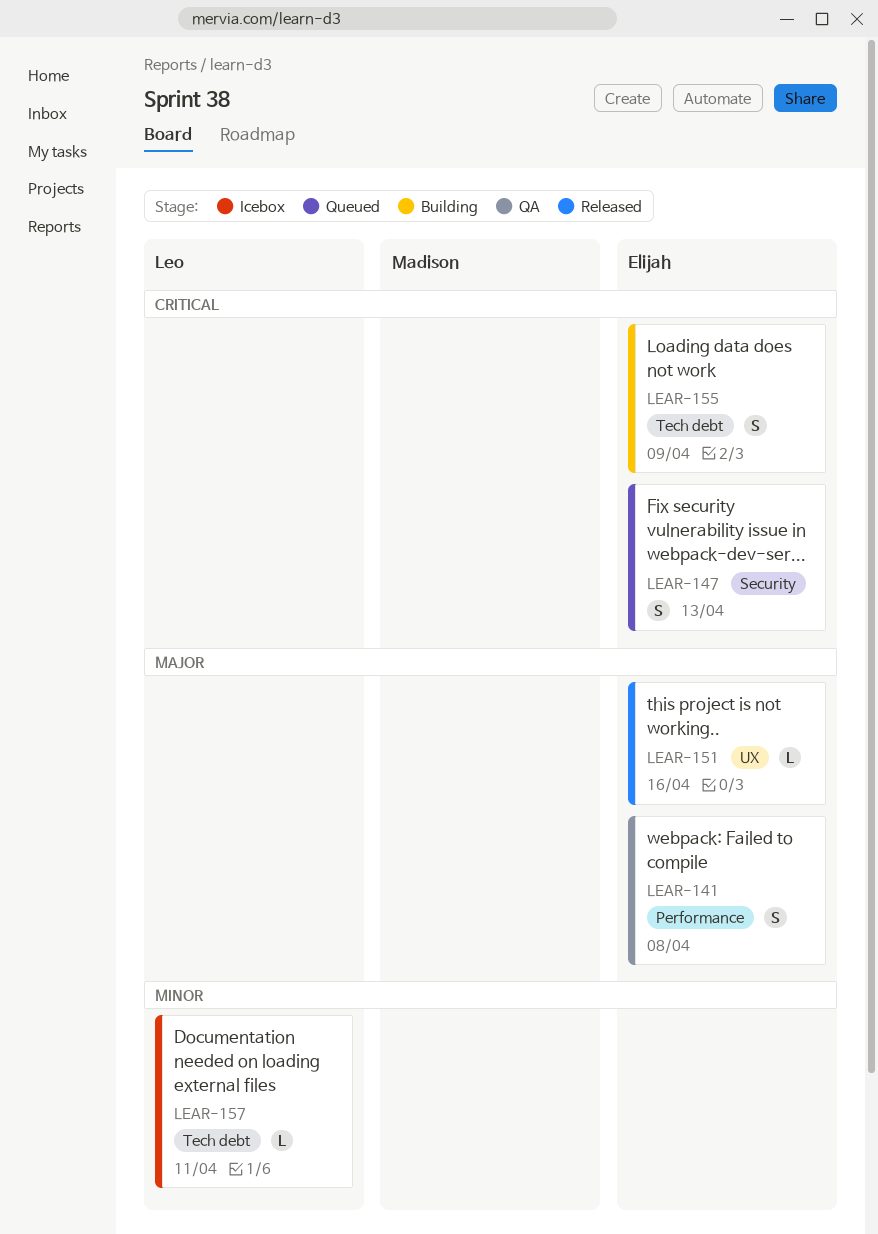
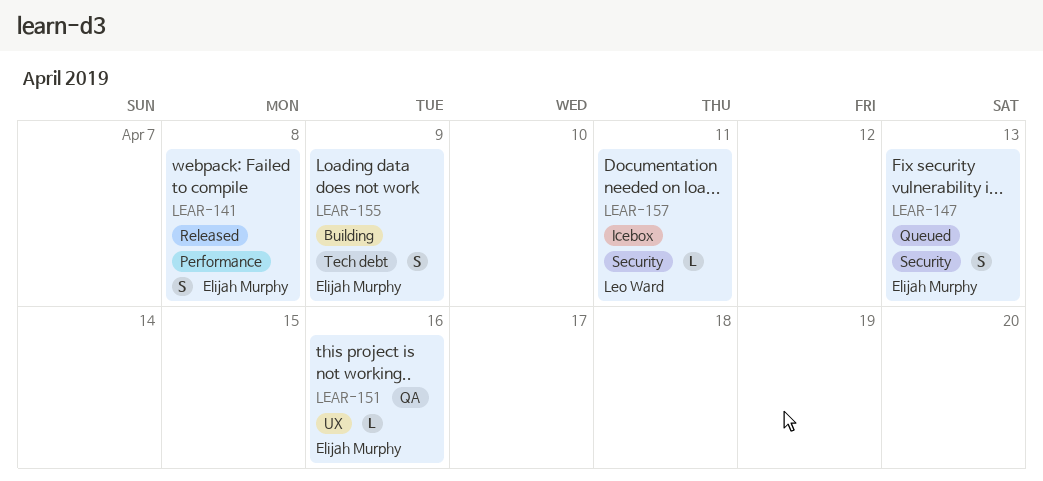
LEAR-141, status: QA -> Released
LEAR-151, status: Released -> QA
LEAR-157, label: Tech debt -> Security

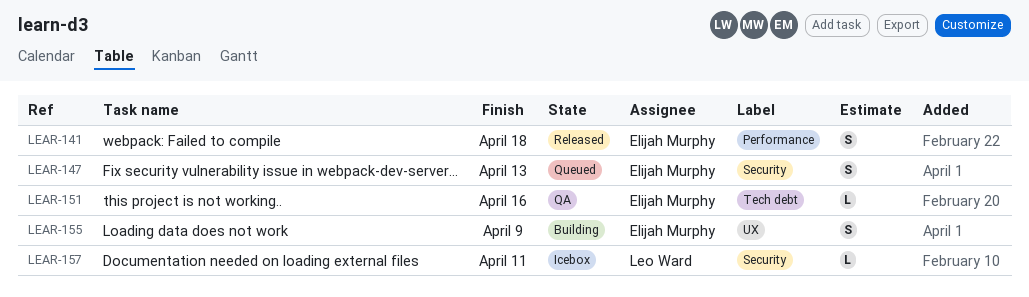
LEAR-141, due: Apr 8 -> Apr 18
LEAR-151, label: UX -> Tech debt
LEAR-155, label: Tech debt -> UX

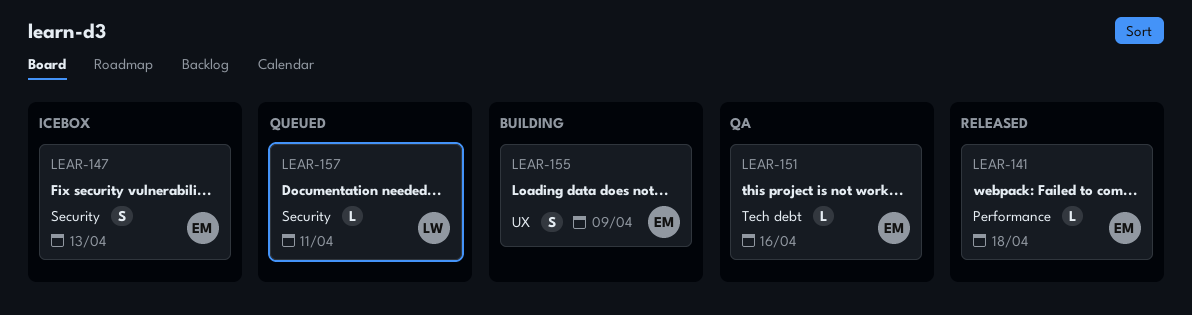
LEAR-141, estimate: S -> L
LEAR-147, status: Queued -> Icebox
LEAR-157, status: Icebox -> Queued

